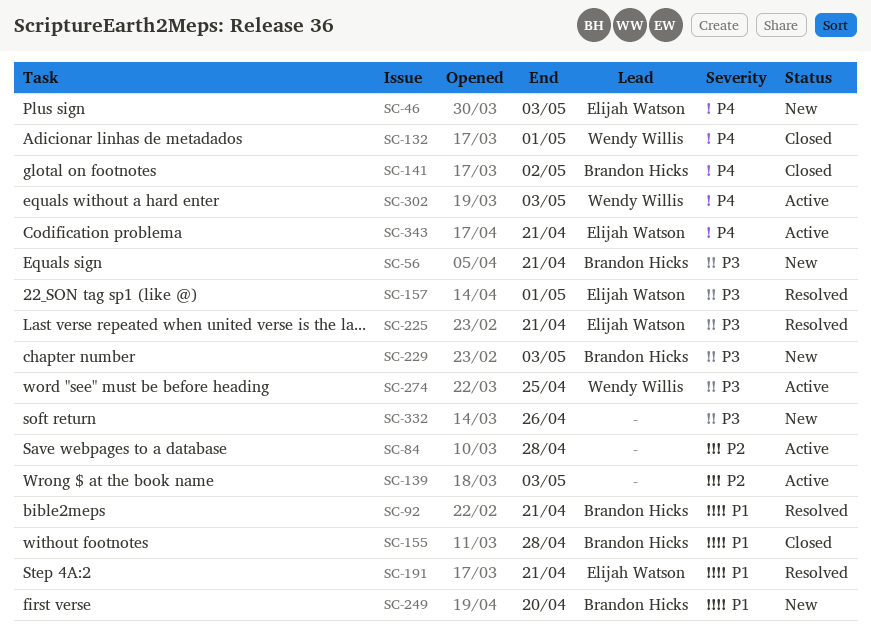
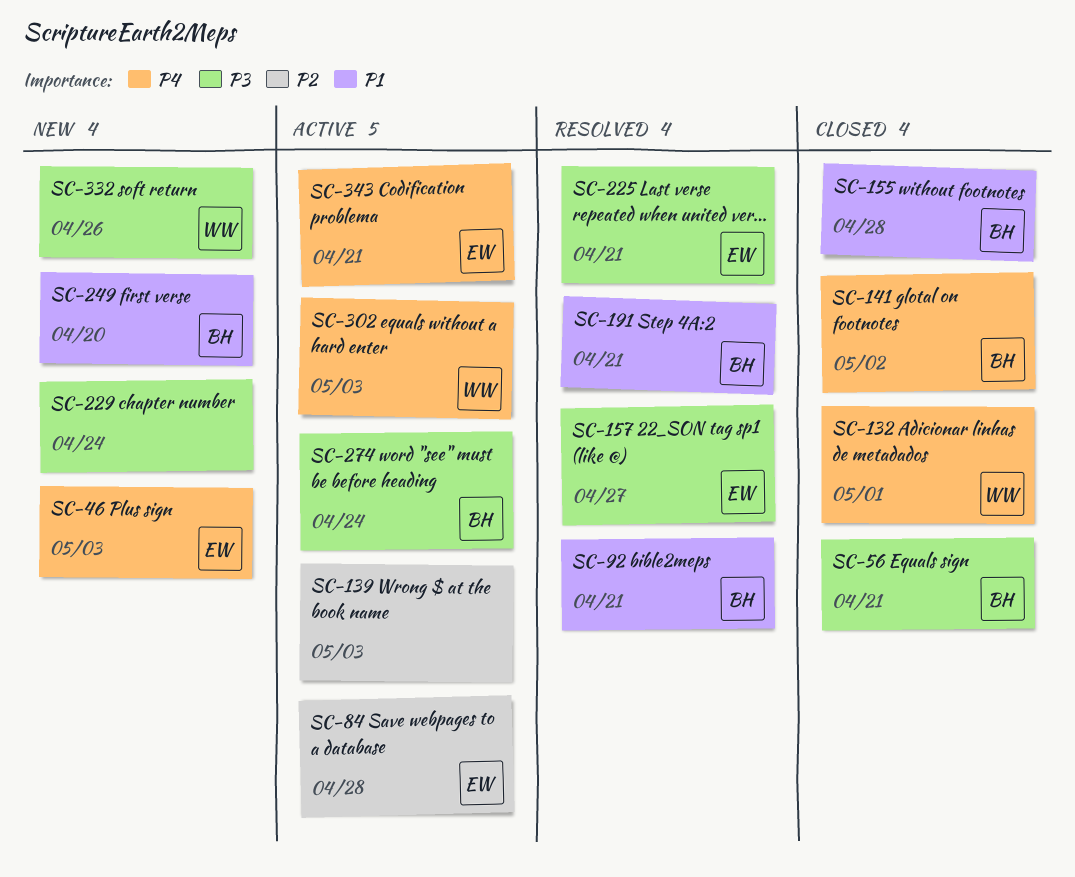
SC-56, status: New -> Closed
SC-84, owner: none -> Elijah Watson
SC-157, due: May 1 -> Apr 27
SC-191, owner: Elijah Watson -> Brandon Hicks
SC-229, owner: Brandon Hicks -> none
SC-229, due: May 3 -> Apr 24
SC-274, owner: Wendy Willis -> Brandon Hicks
SC-274, due: Apr 25 -> Apr 24
SC-332, owner: none -> Wendy Willis

